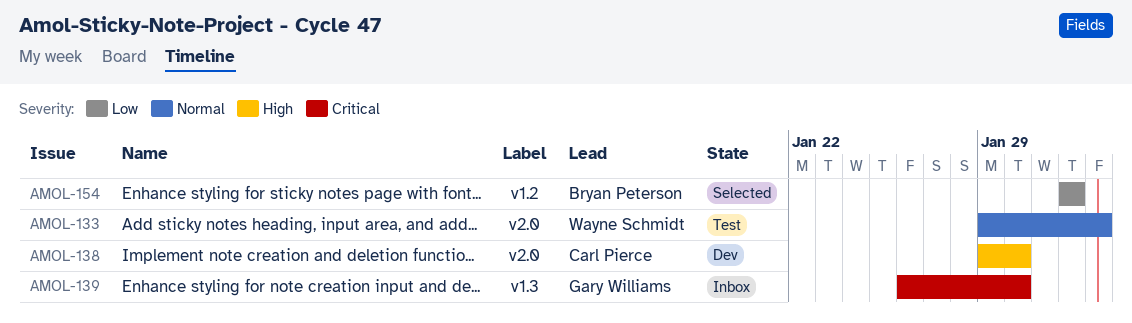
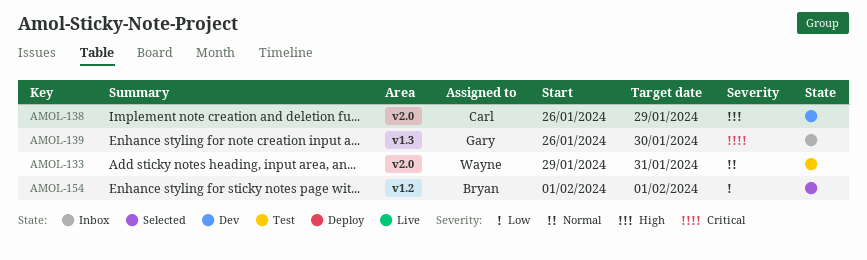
AMOL-133, due: Feb 2 -> Jan 31
AMOL-138, start: Jan 29 -> Jan 26
AMOL-138, due: Jan 30 -> Jan 29

